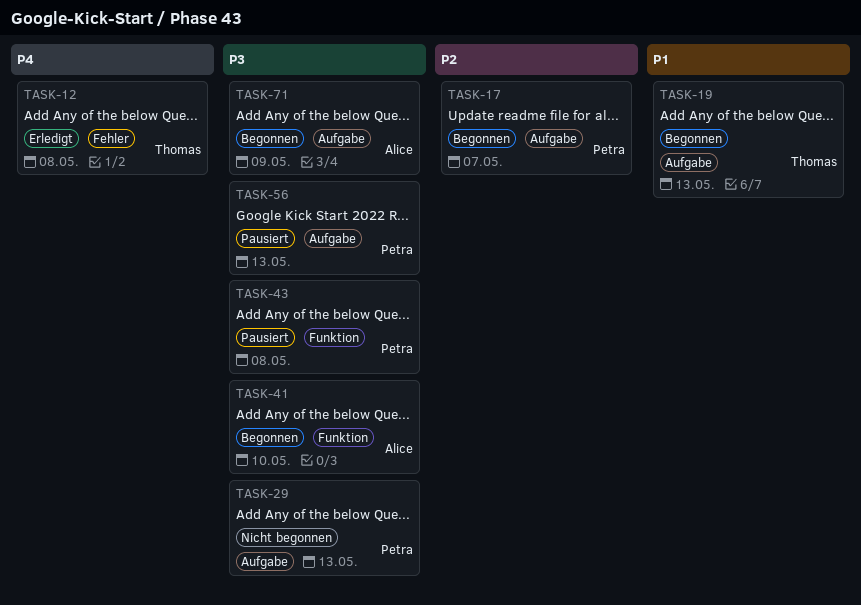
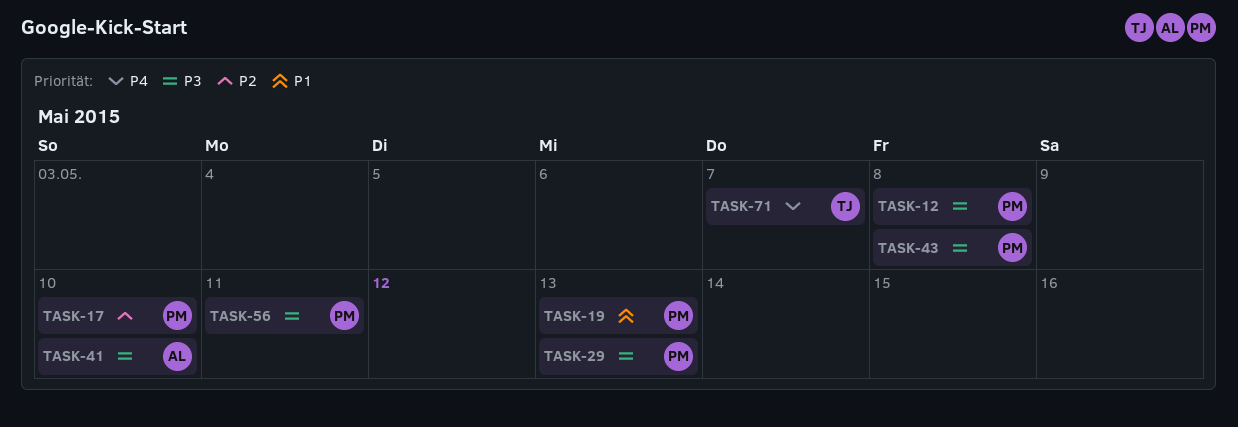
TASK-12, owner: Thomas -> Petra
TASK-12, priority: P4 -> P3
TASK-17, due: May 7 -> May 10
TASK-19, owner: Thomas -> Petra
TASK-56, due: May 13 -> May 11
TASK-71, owner: Alice -> Thomas
TASK-71, priority: P3 -> P4
TASK-71, due: May 9 -> May 7

